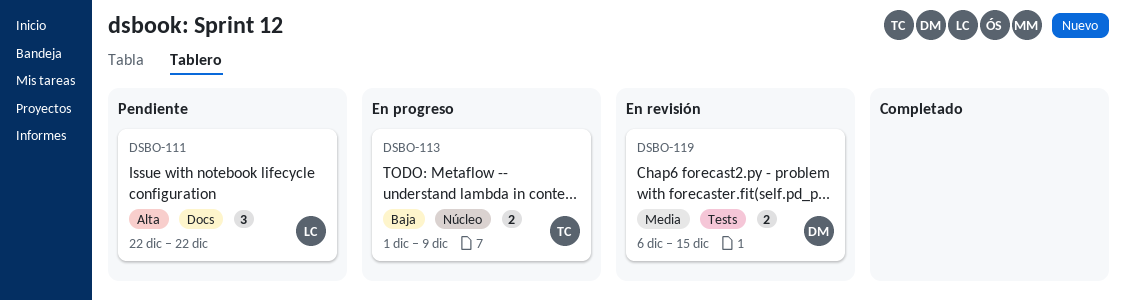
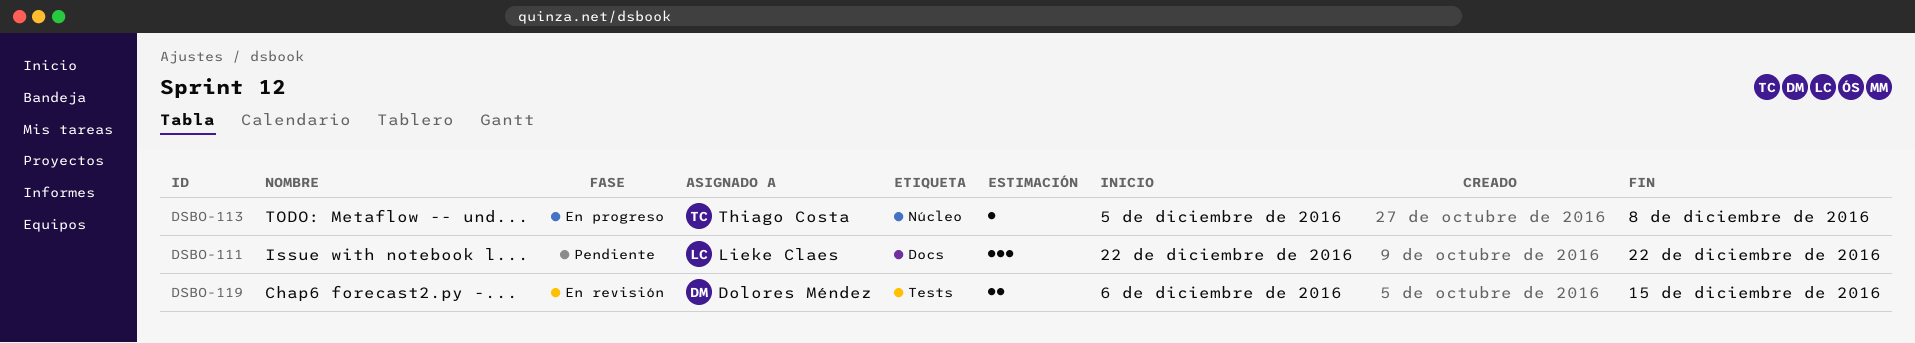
DSBO-113, estimate: 2 -> 1
DSBO-113, start: Dec 1 -> Dec 5
DSBO-113, due: Dec 9 -> Dec 8

